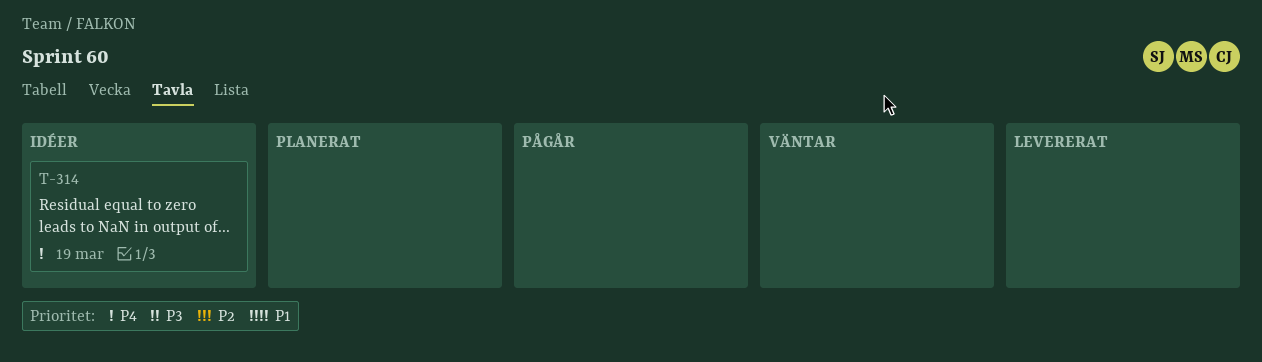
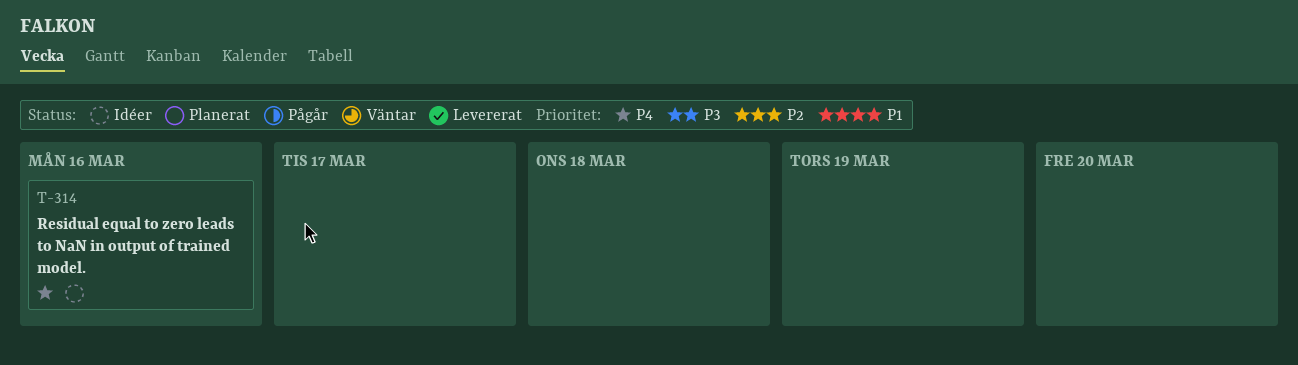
T-314, due: Mar 19 -> Mar 16

